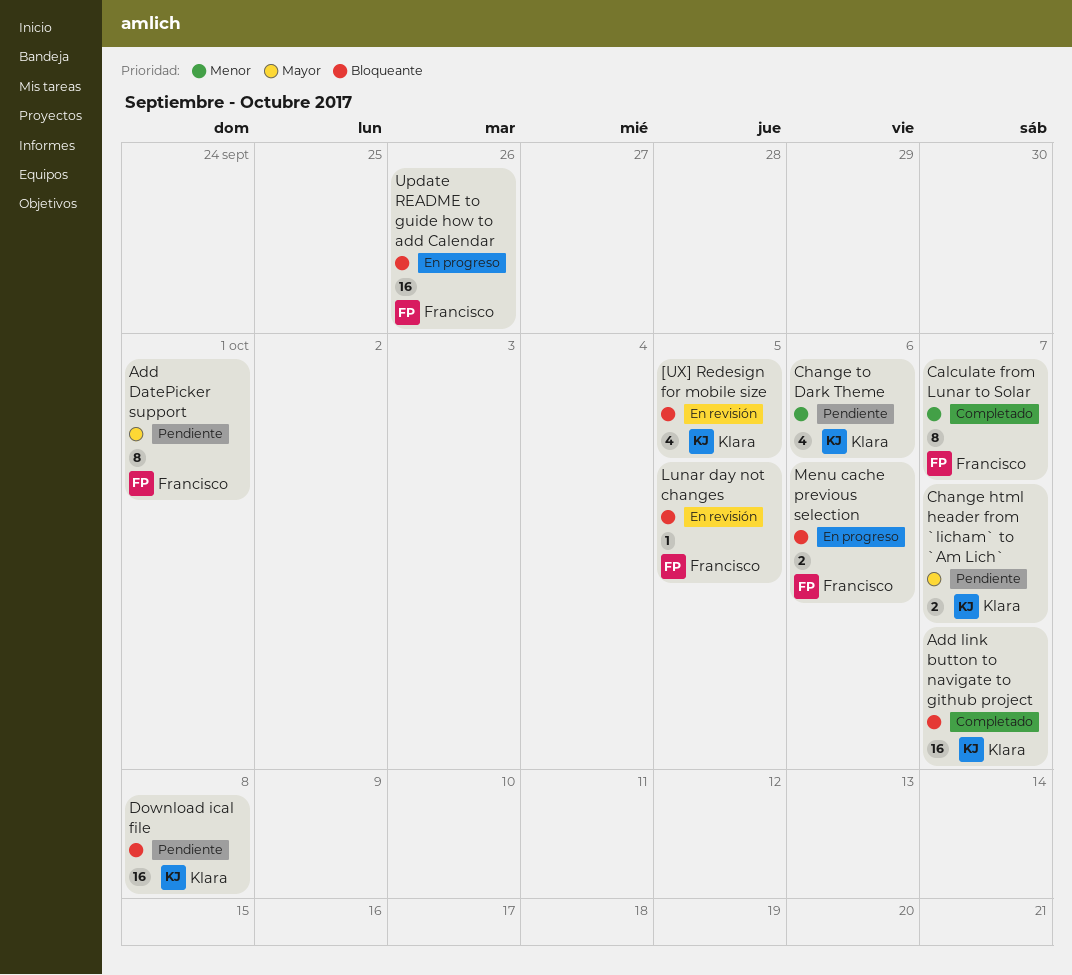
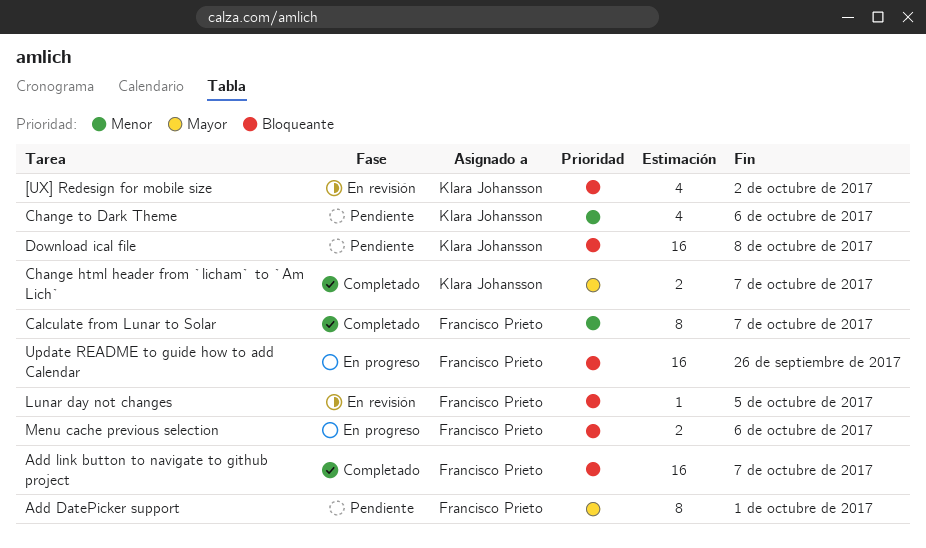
[UX] Redesign for mobile size, due: Oct 5 -> Oct 2
Add link button to navigate to github project, owner: Klara Johansson -> Francisco Prieto
Change html header from `licham` to `Am Lich`, status: Pendiente -> Completado

